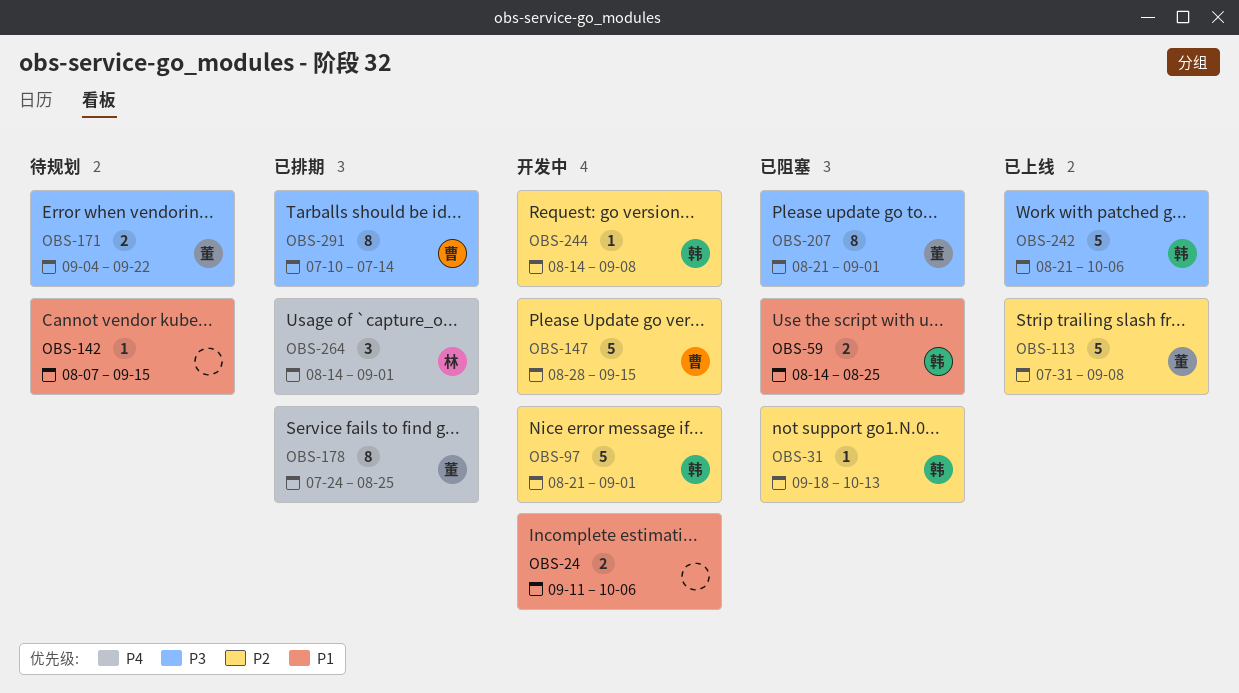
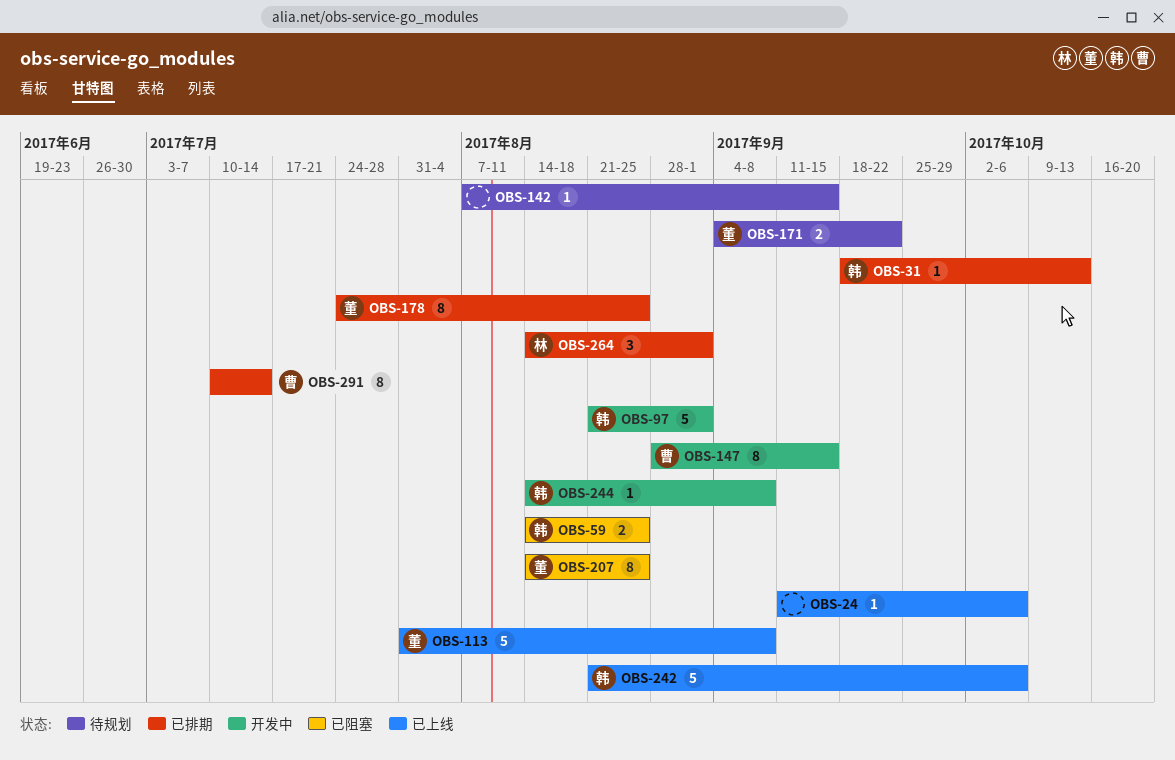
OBS-24, status: 开发中 -> 已上线
OBS-24, estimate: 2 -> 1
OBS-31, status: 已阻塞 -> 已排期
OBS-147, estimate: 5 -> 8
OBS-207, start: Aug 21 -> Aug 14
OBS-207, due: Sep 1 -> Aug 25

